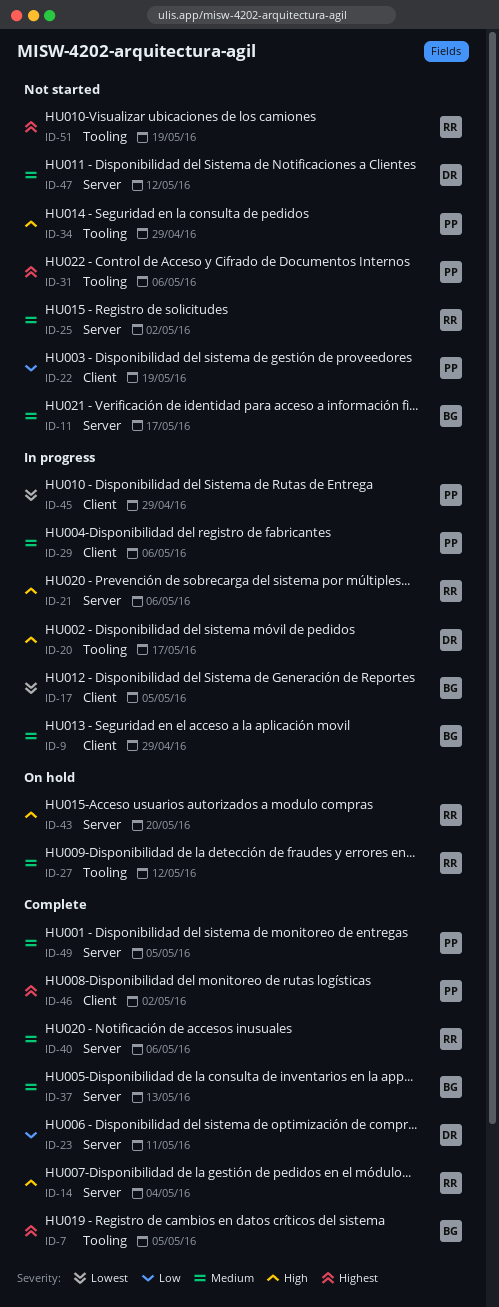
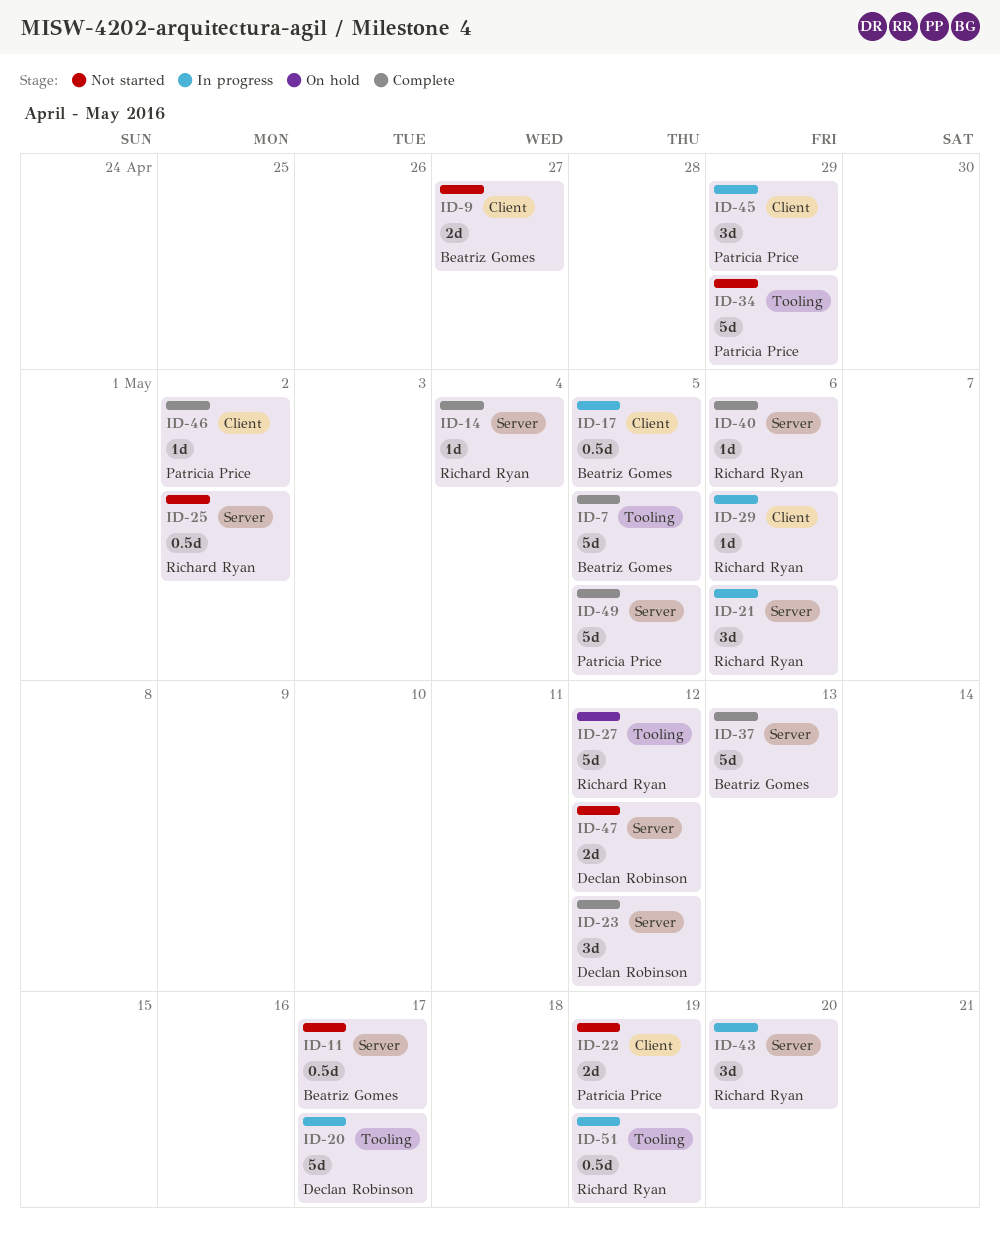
ID-9, status: In progress -> Not started
ID-9, due: Apr 29 -> Apr 27
ID-23, due: May 11 -> May 12
ID-29, owner: Patricia Price -> Richard Ryan
ID-31: present -> none
ID-43, status: On hold -> In progress
ID-51, status: Not started -> In progress

